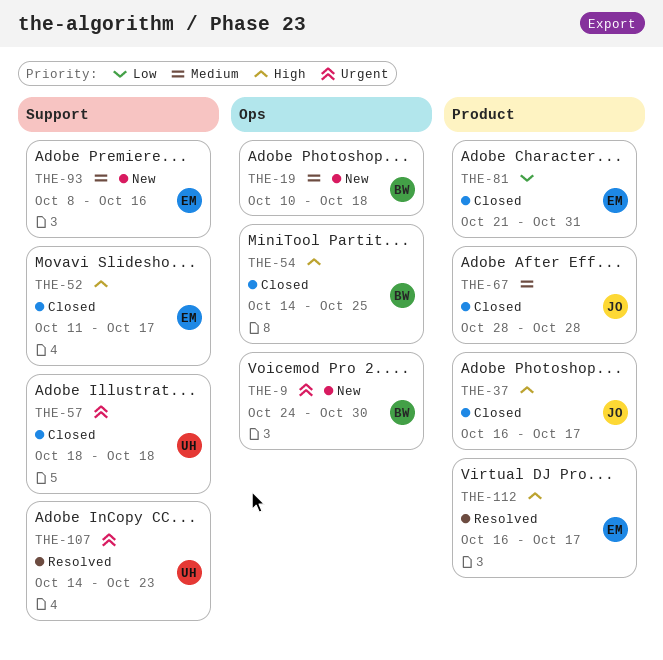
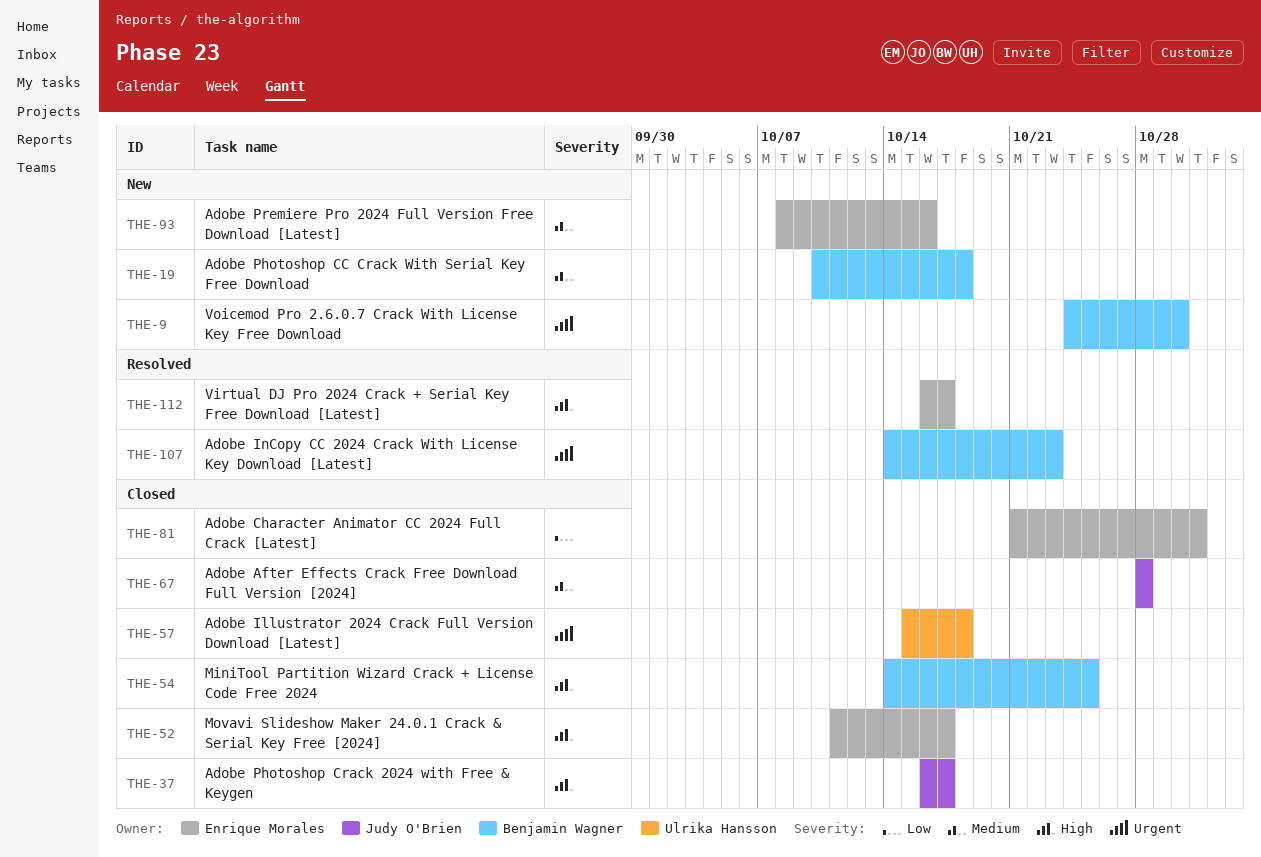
THE-57, start: Oct 18 -> Oct 15
THE-107, owner: Ulrika Hansson -> Benjamin Wagner

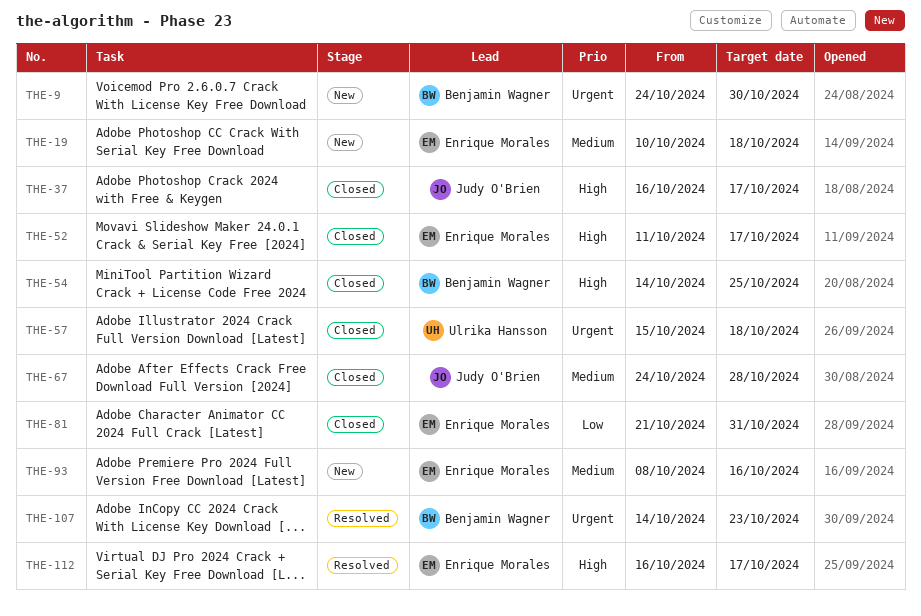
THE-19, owner: Benjamin Wagner -> Enrique Morales
THE-67, start: Oct 28 -> Oct 24

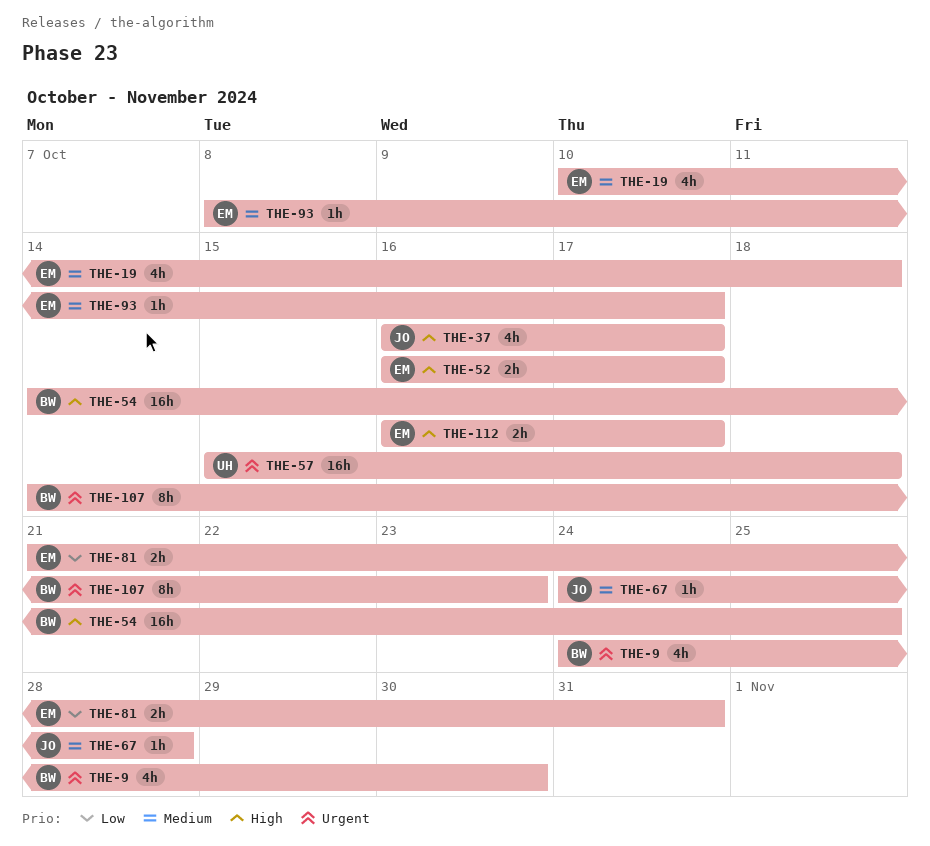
THE-52, start: Oct 11 -> Oct 16
THE-93, due: Oct 16 -> Oct 17

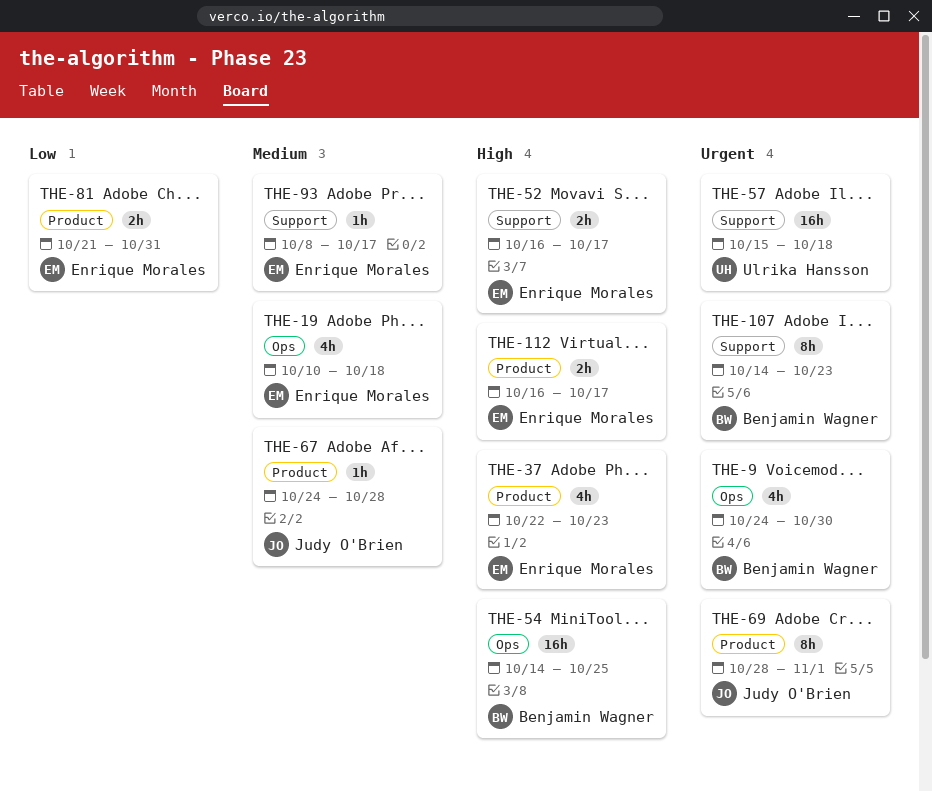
THE-37, owner: Judy O'Brien -> Enrique Morales
THE-37, start: Oct 16 -> Oct 22
THE-37, due: Oct 17 -> Oct 23
THE-69: none -> present

